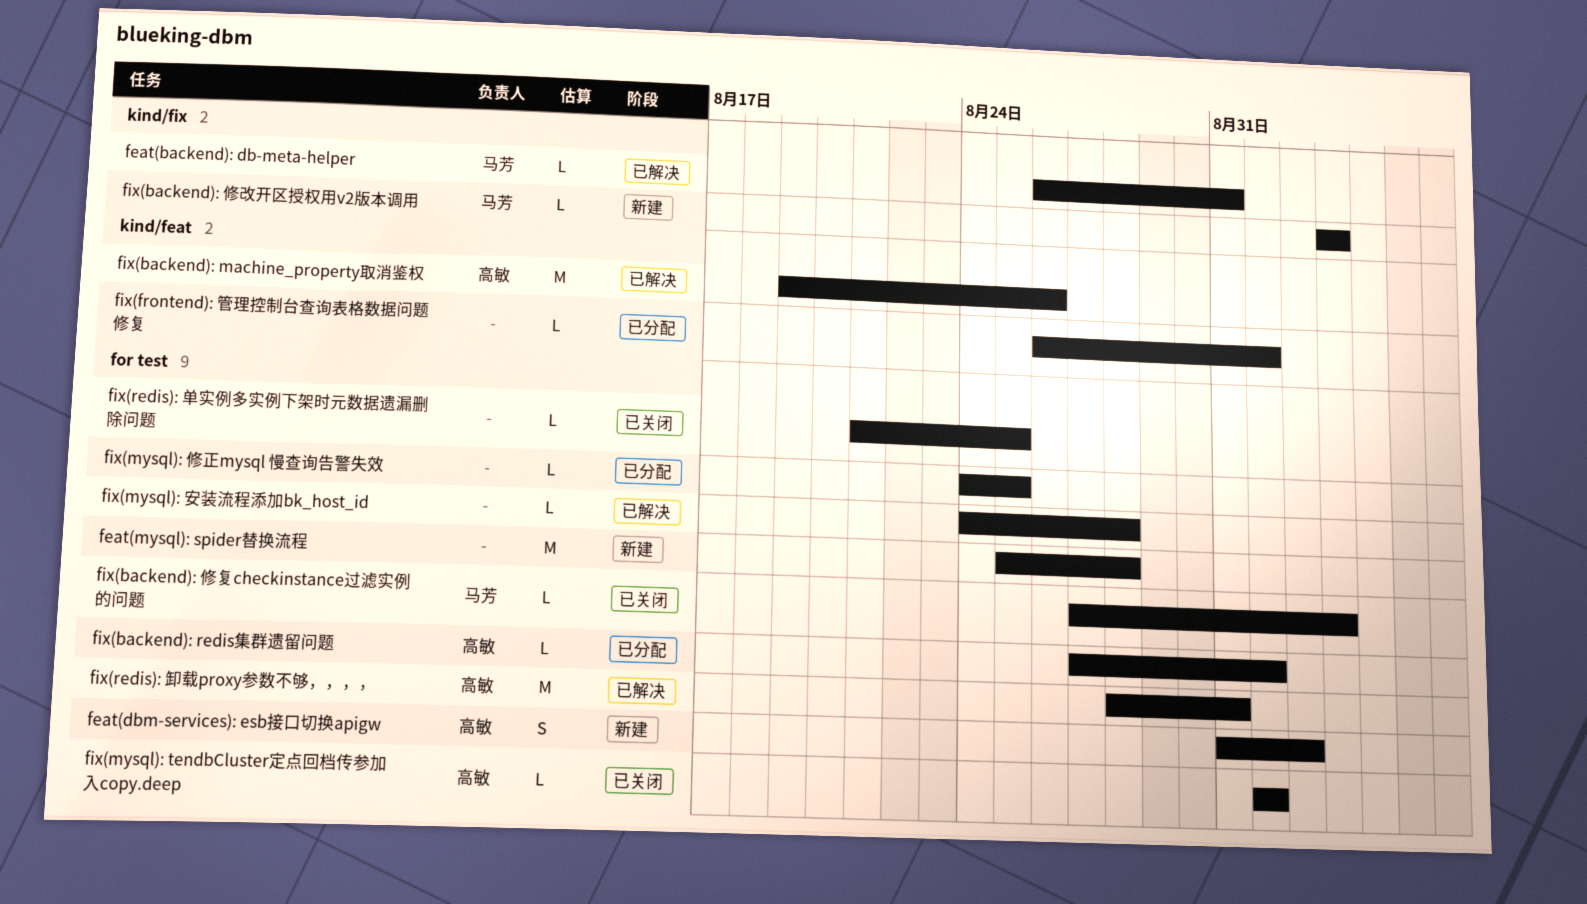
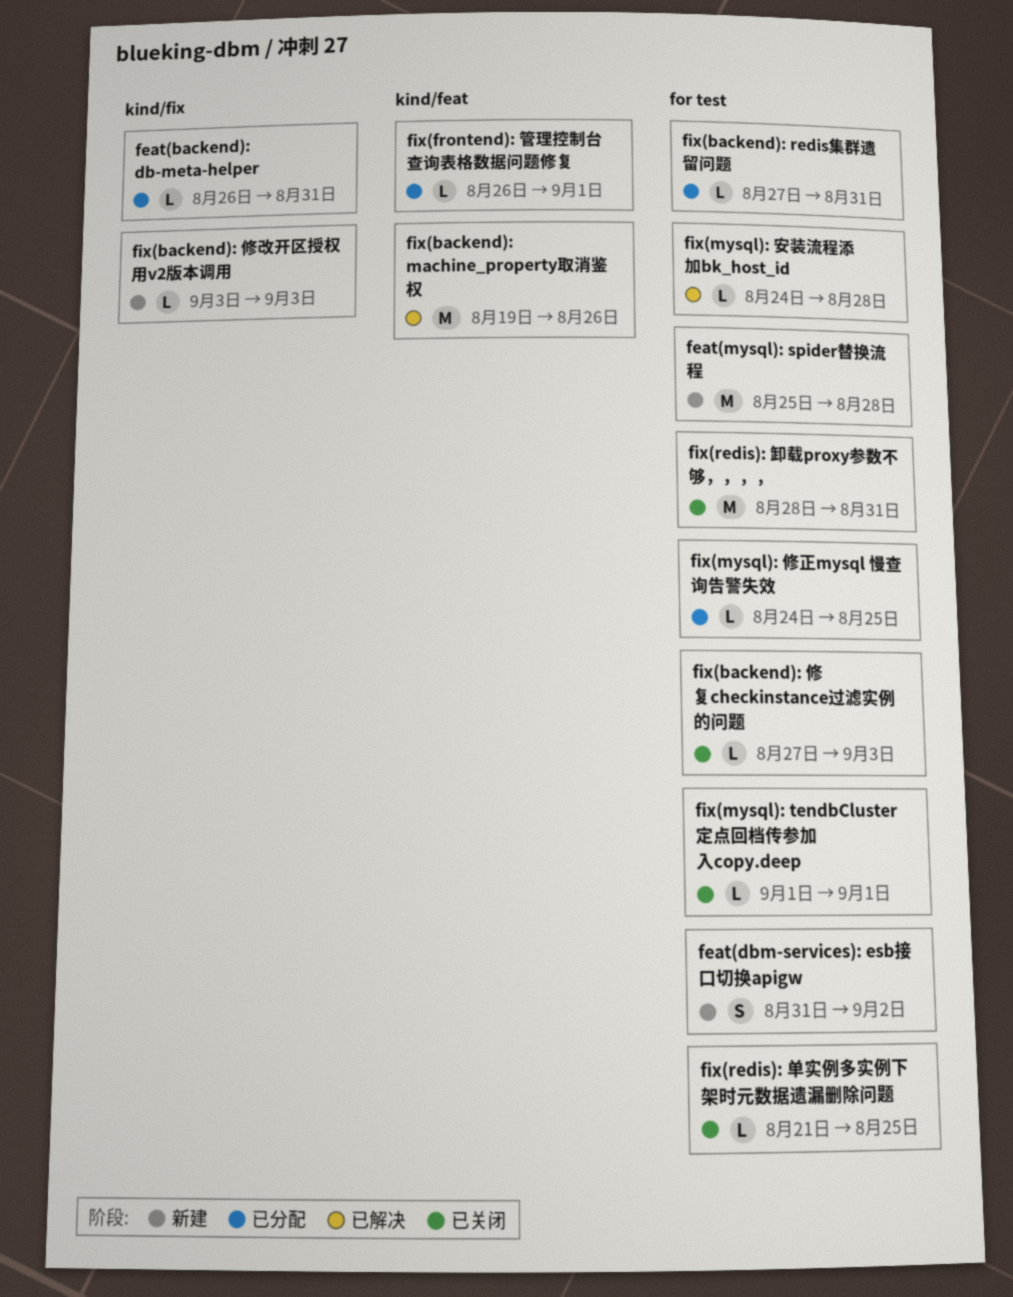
feat(backend): db-meta-helper, status: 已解决 -> 已分配
fix(backend): redis集群遗留问题, due: Sep 1 -> Aug 31
fix(redis): 卸载proxy参数不够，，，，, status: 已解决 -> 已关闭

